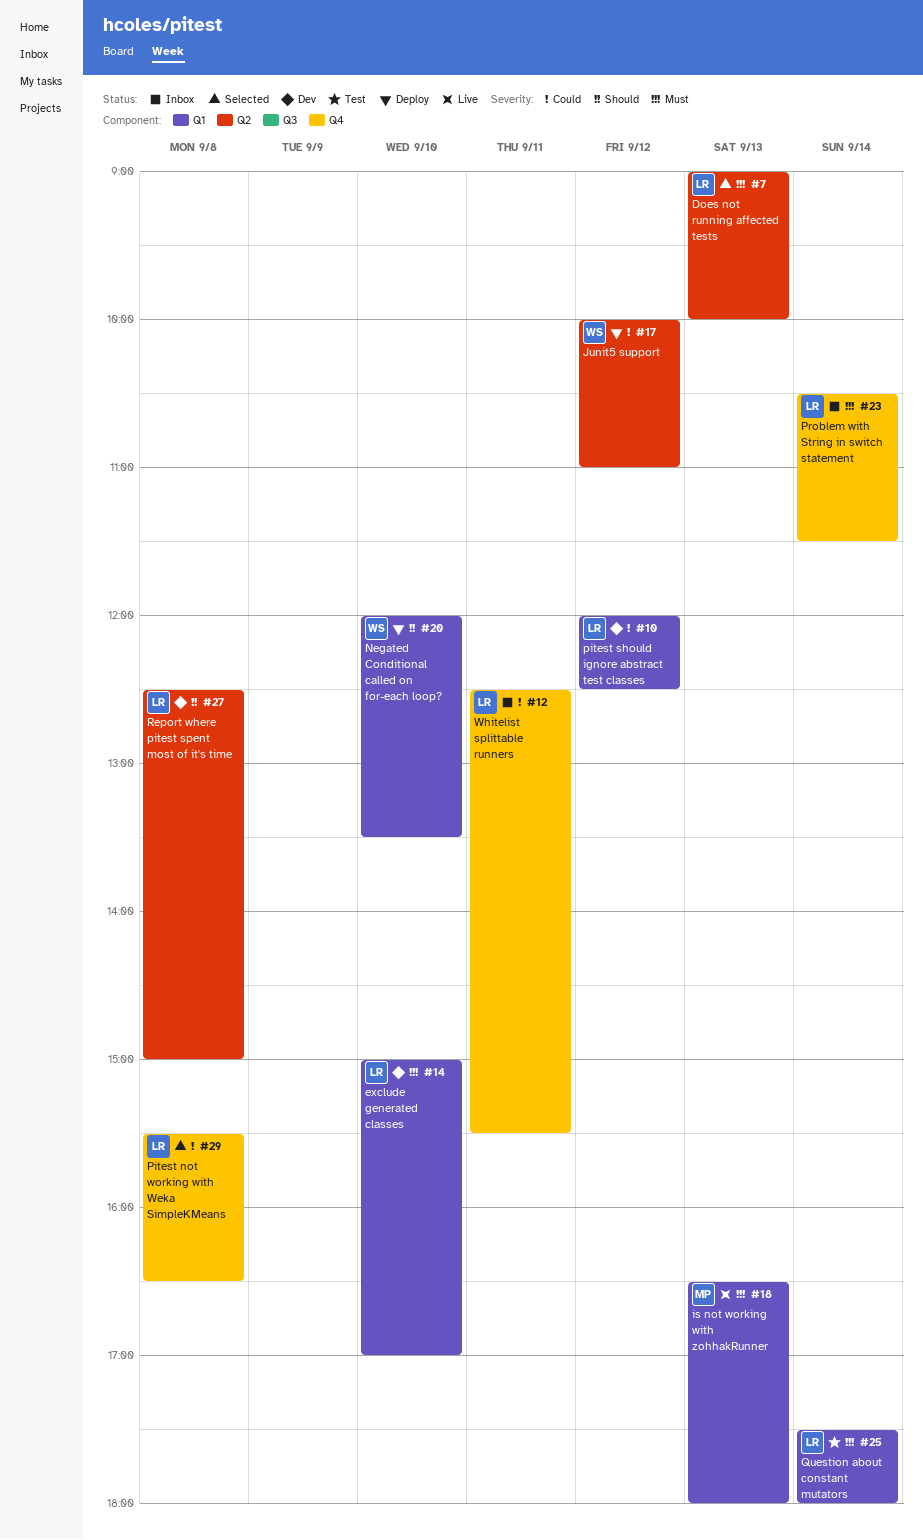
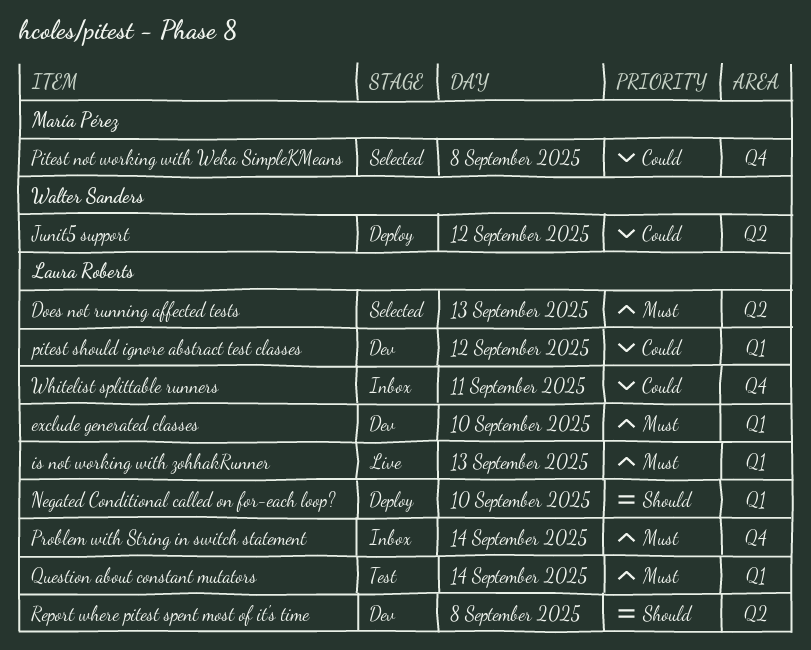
is not working with zohhakRunner, owner: María Pérez -> Laura Roberts
Negated Conditional called on for-each loop?, owner: Walter Sanders -> Laura Roberts
Pitest not working with Weka SimpleKMeans, owner: Laura Roberts -> María Pérez

